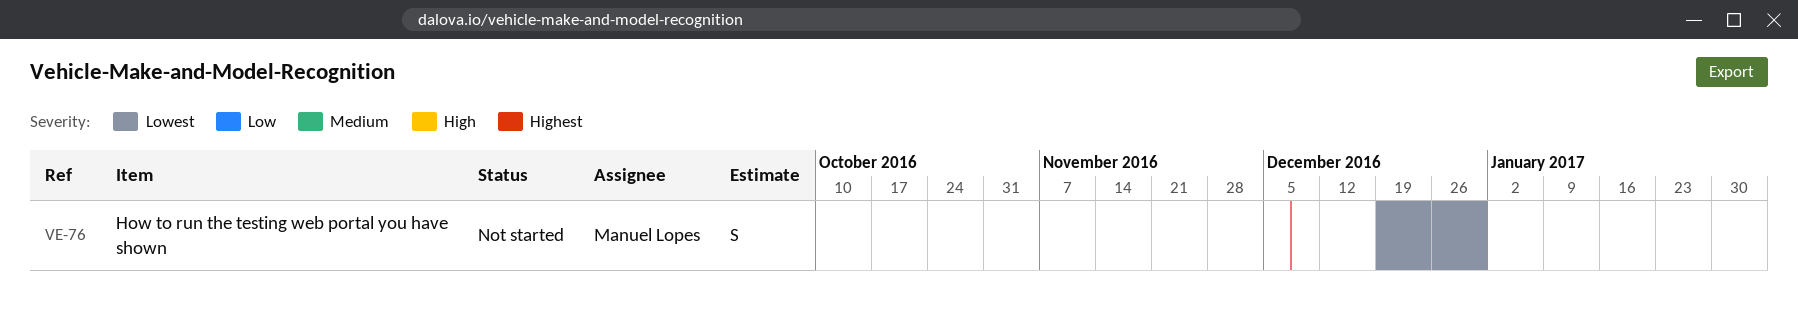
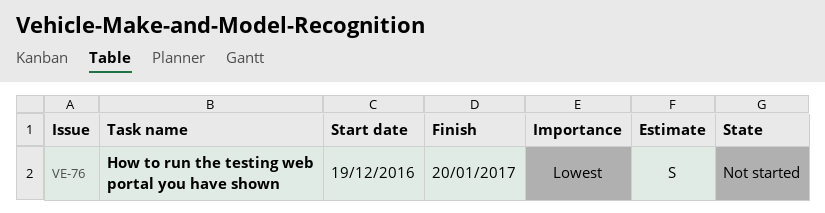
VE-76, due: Dec 30 -> Jan 20

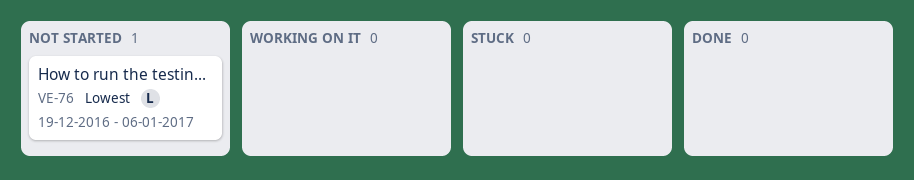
VE-76, estimate: S -> L
VE-76, due: Jan 20 -> Jan 6

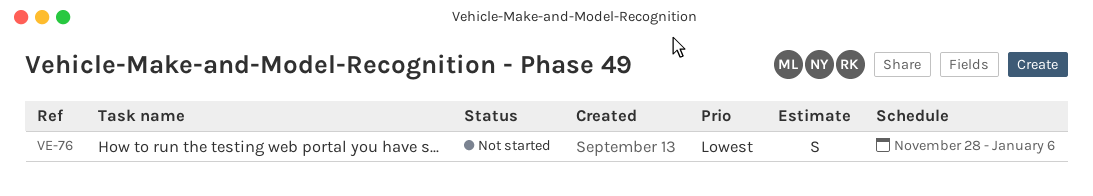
VE-76, estimate: L -> S
VE-76, start: Dec 19 -> Nov 28

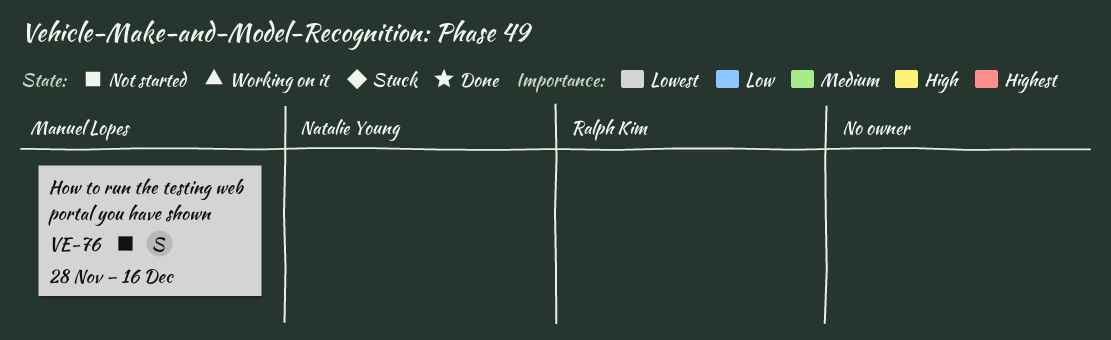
VE-76, due: Jan 6 -> Dec 16

